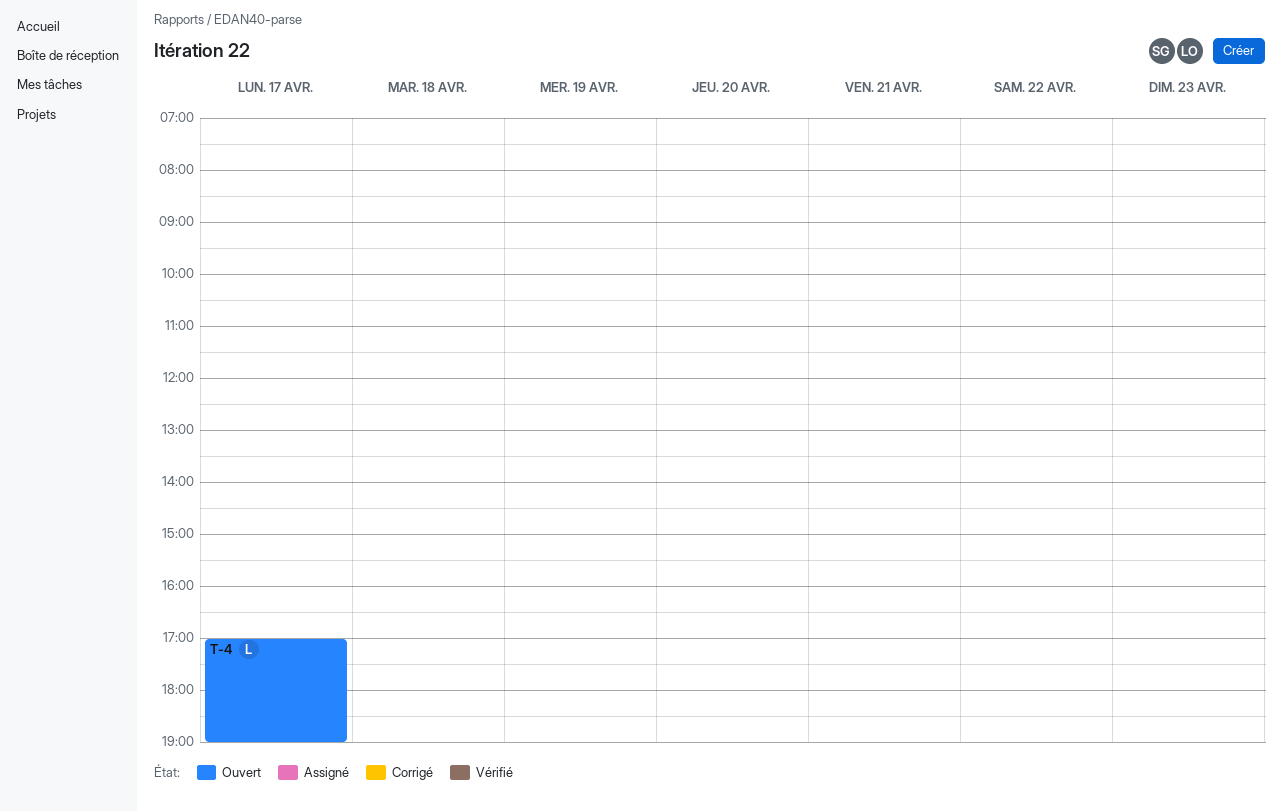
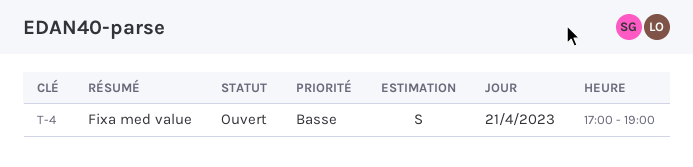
T-4, estimate: L -> S
T-4, day: Apr 17 -> Apr 21

